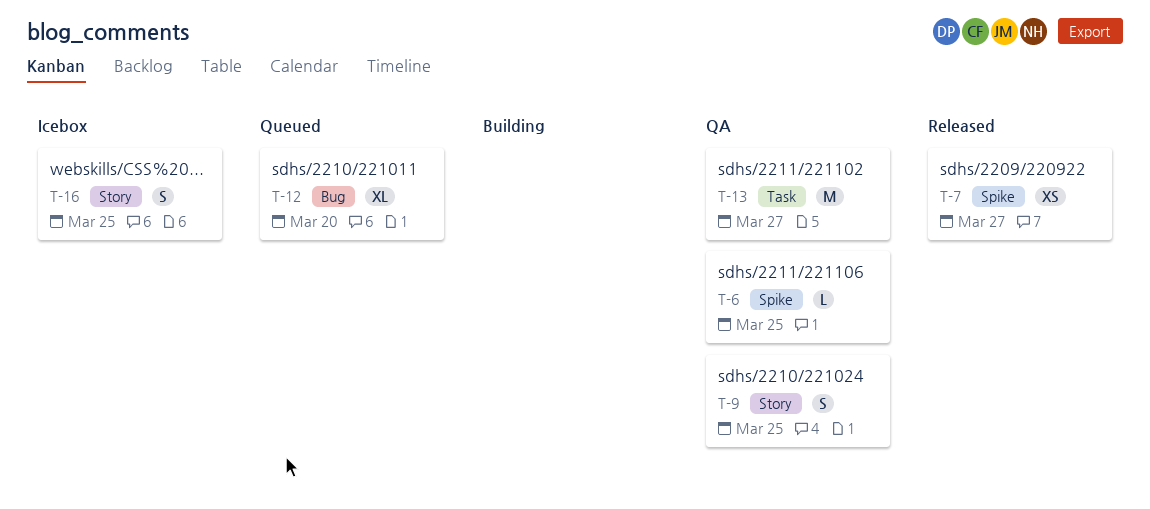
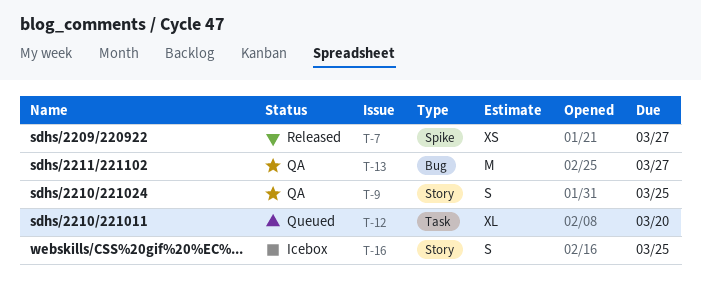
T-6: present -> none
T-12, label: Bug -> Task
T-13, label: Task -> Bug

